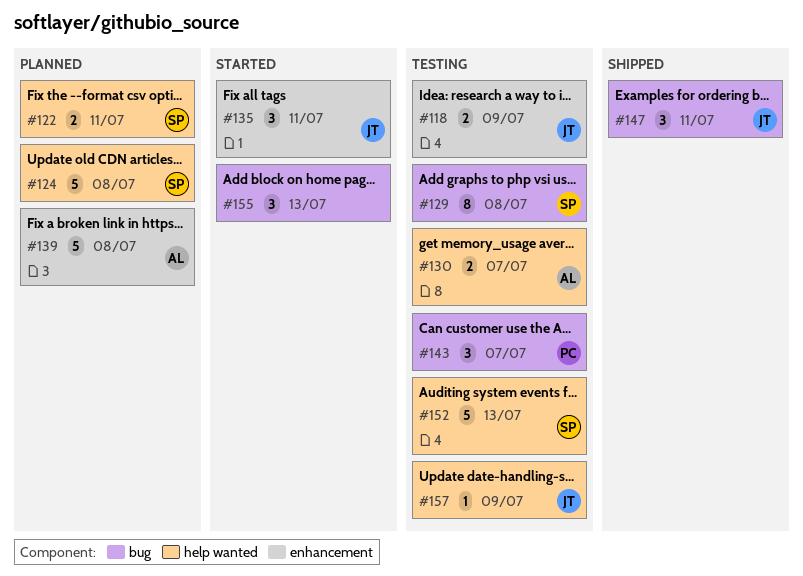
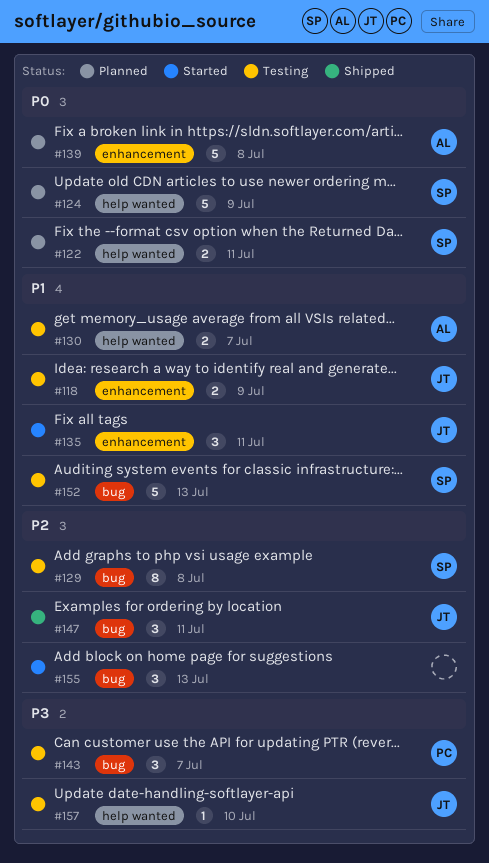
#124, due: Jul 8 -> Jul 9
#152, label: help wanted -> bug
#157, due: Jul 9 -> Jul 10

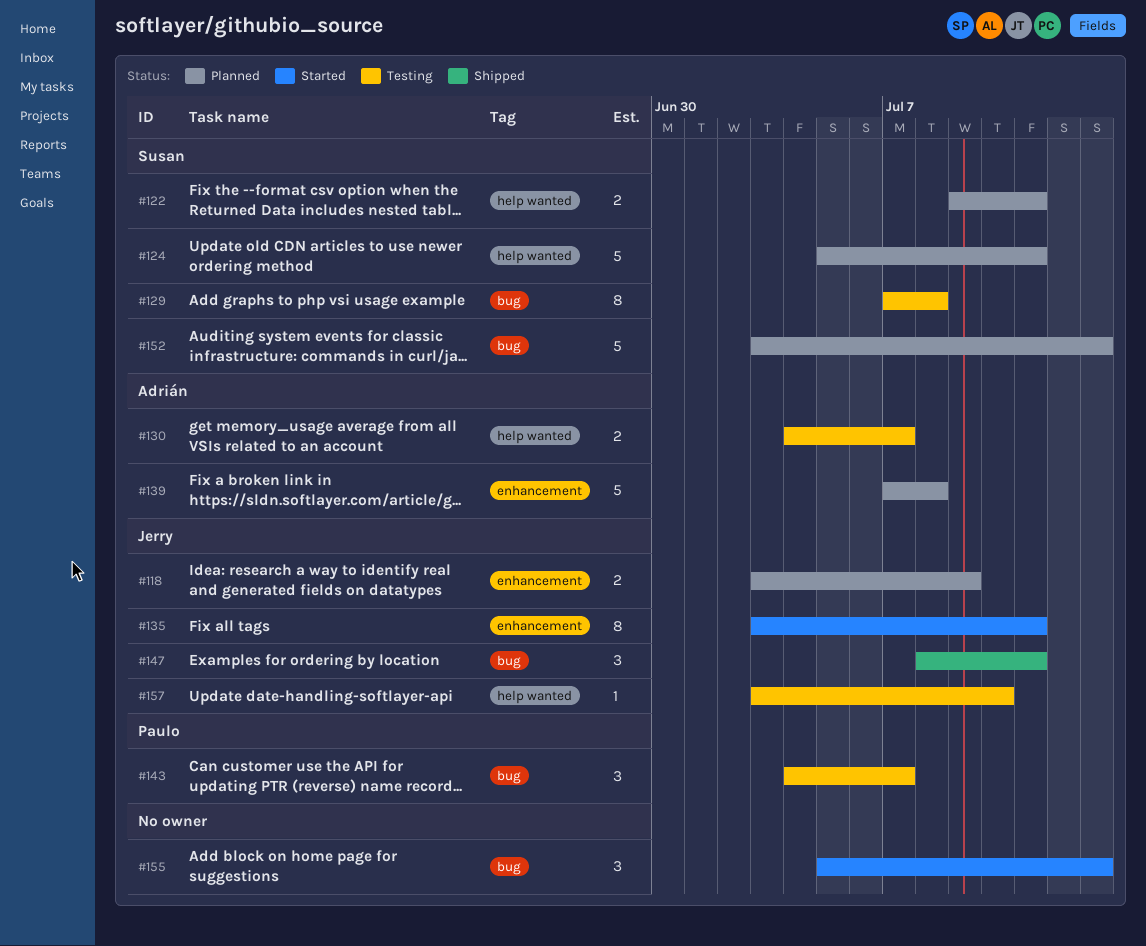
#118, status: Testing -> Planned
#124, due: Jul 9 -> Jul 11
#135, estimate: 3 -> 8
#152, status: Testing -> Planned

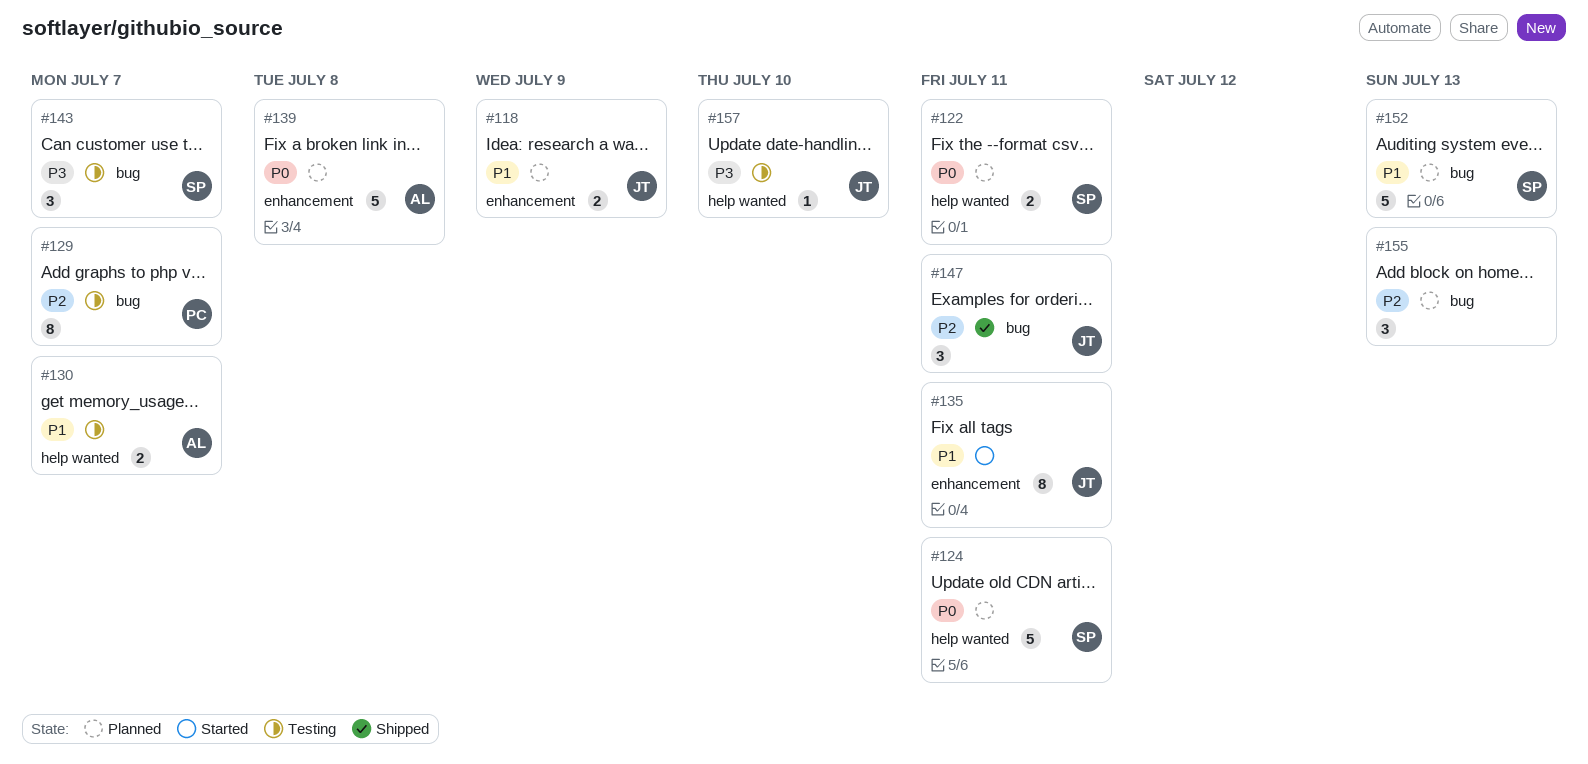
#129, owner: Susan -> Paulo
#129, due: Jul 8 -> Jul 7
#143, owner: Paulo -> Susan
#155, status: Started -> Planned

